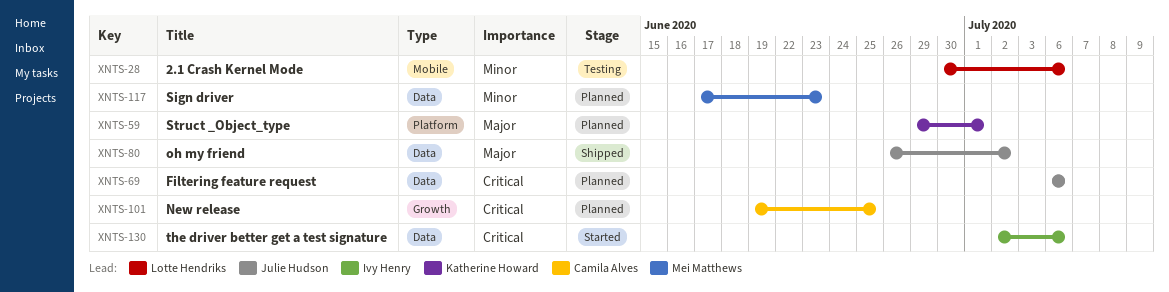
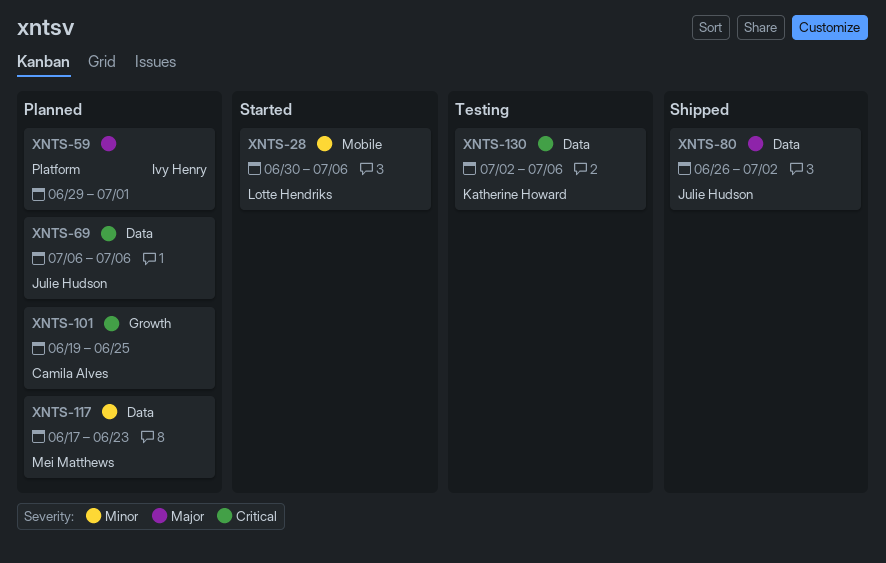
XNTS-28, status: Testing -> Started
XNTS-59, owner: Katherine Howard -> Ivy Henry
XNTS-130, status: Started -> Testing
XNTS-130, owner: Ivy Henry -> Katherine Howard

